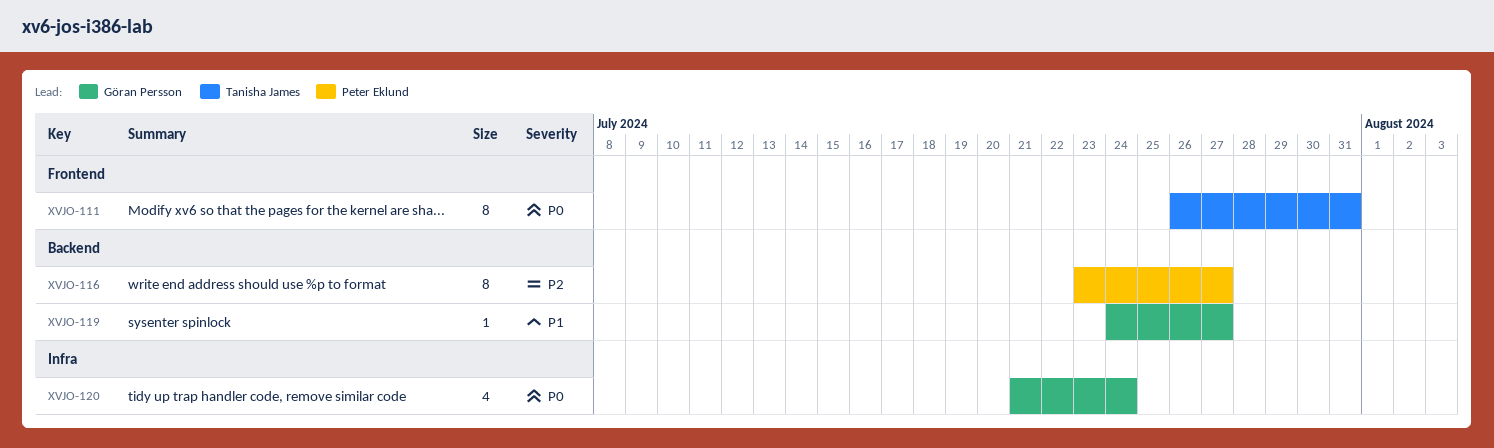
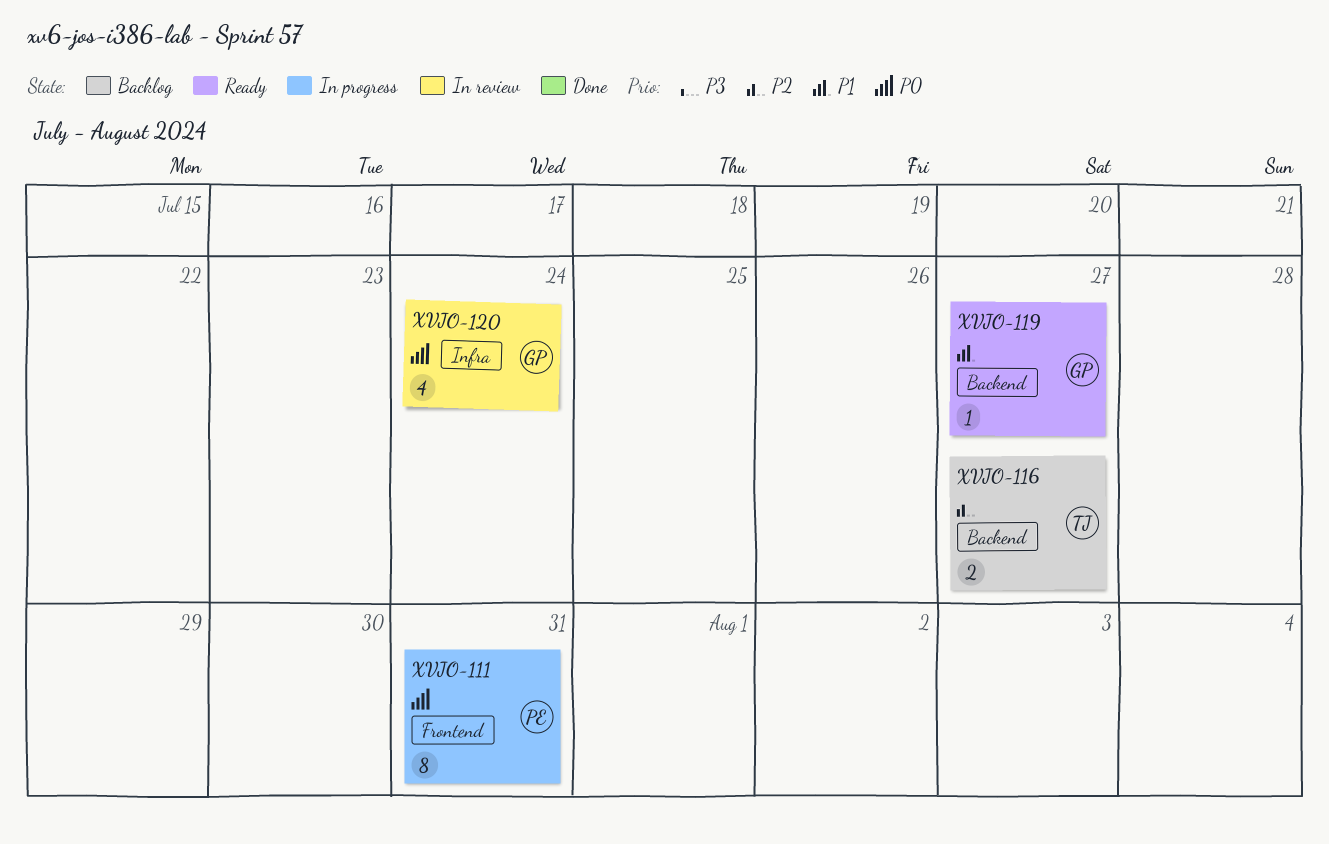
XVJO-111, owner: Tanisha James -> Peter Eklund
XVJO-116, owner: Peter Eklund -> Tanisha James
XVJO-116, estimate: 8 -> 2

